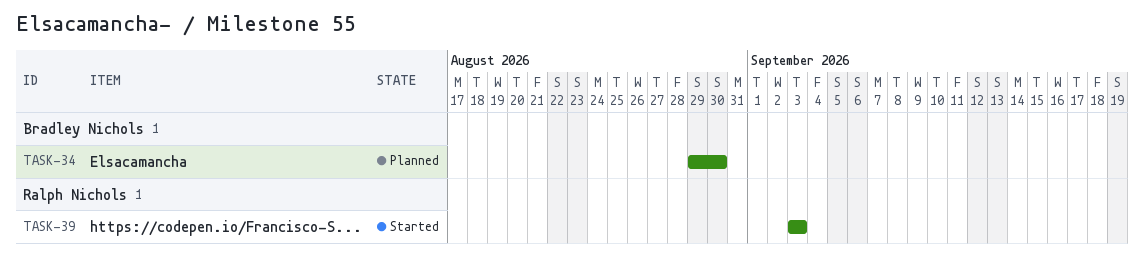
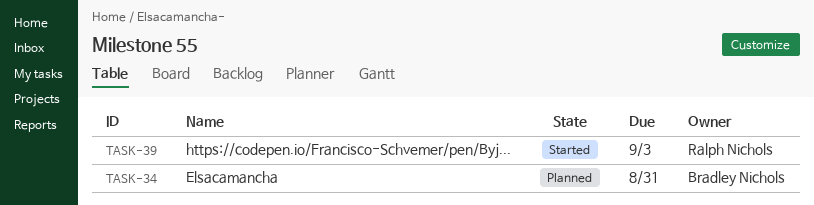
TASK-34, due: Aug 30 -> Aug 31

